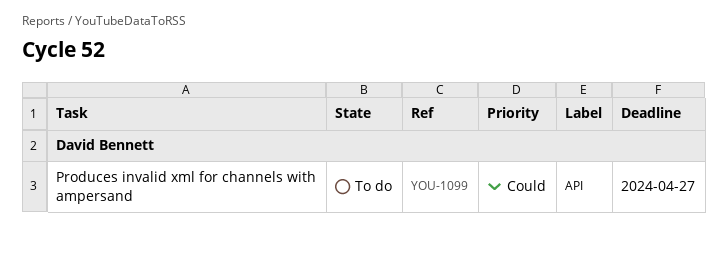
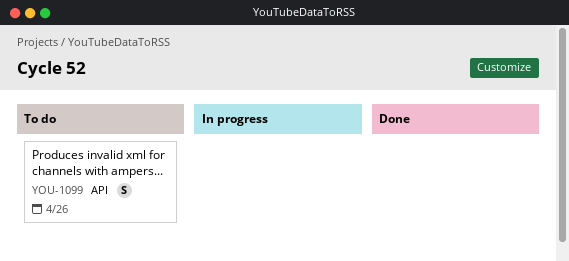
YOU-1099, due: Apr 27 -> Apr 26

